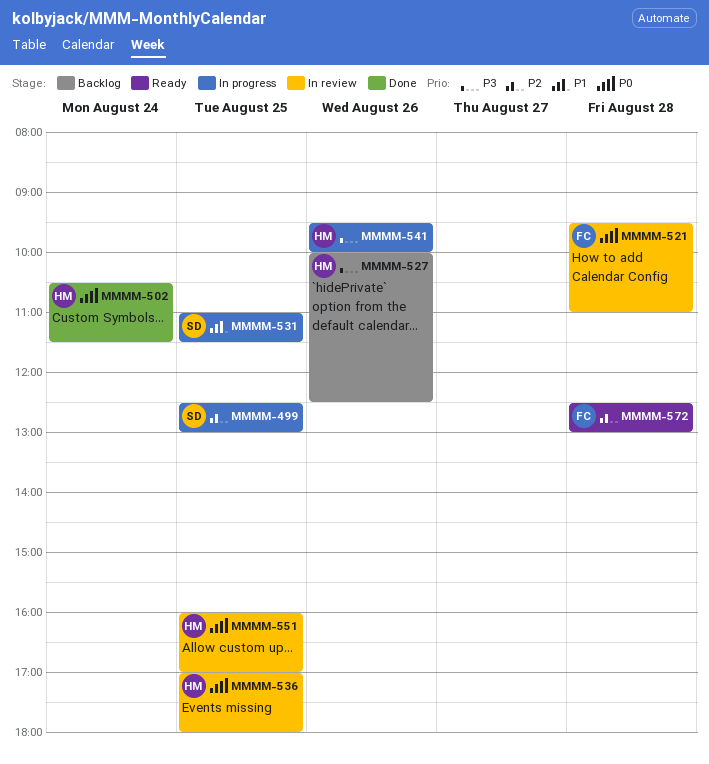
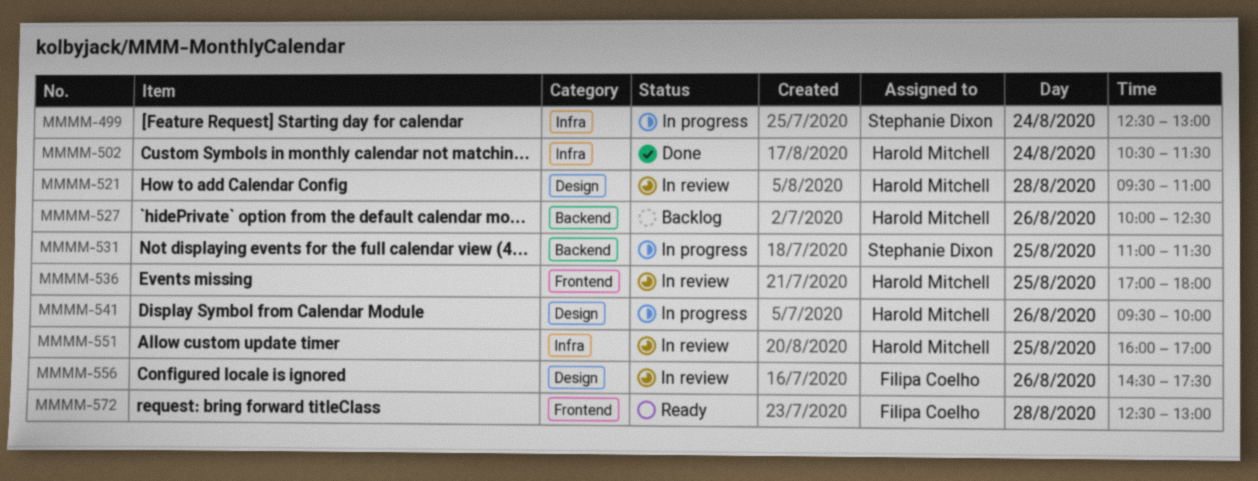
MMMM-499, day: Aug 25 -> Aug 24
MMMM-521, owner: Filipa Coelho -> Harold Mitchell
MMMM-556: none -> present

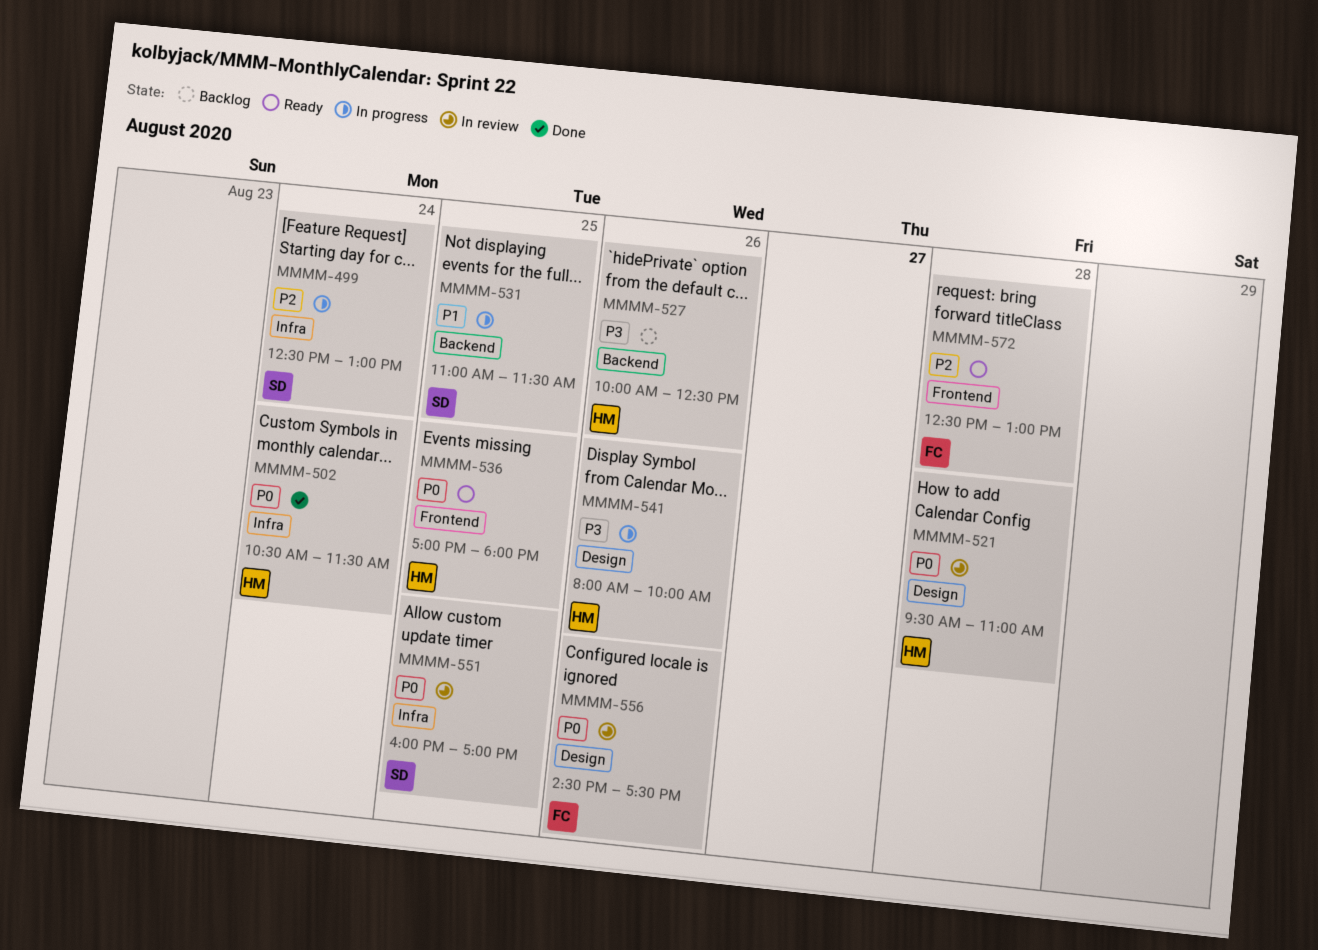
MMMM-536, status: In review -> Ready
MMMM-541, begins: 09:30 -> 08:00
MMMM-551, owner: Harold Mitchell -> Stephanie Dixon

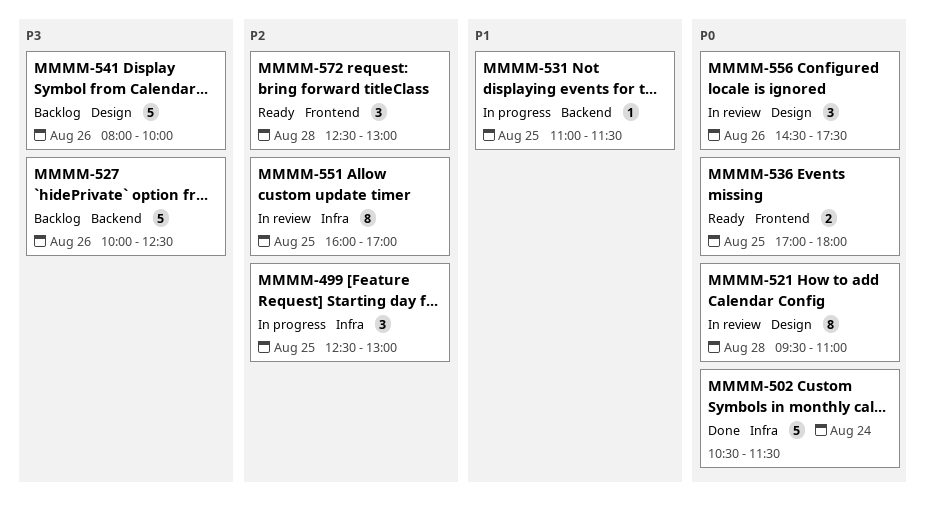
MMMM-499, day: Aug 24 -> Aug 25
MMMM-541, status: In progress -> Backlog
MMMM-551, priority: P0 -> P2

